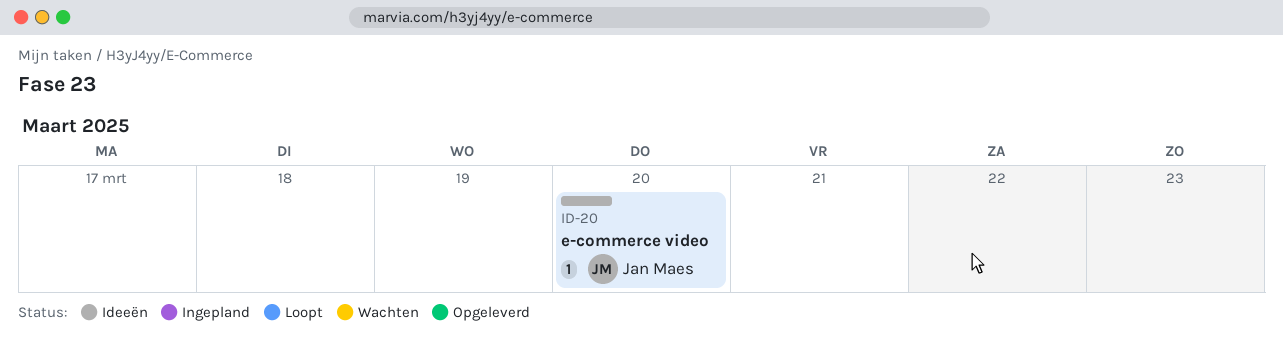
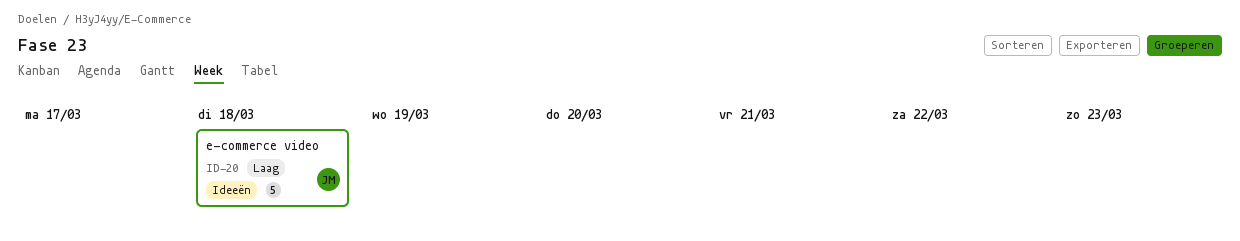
ID-20, estimate: 1 -> 5
ID-20, due: Mar 20 -> Mar 18

